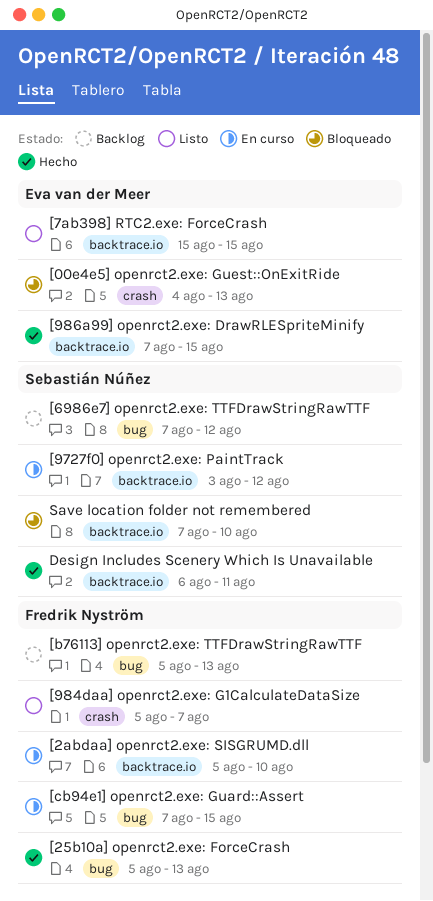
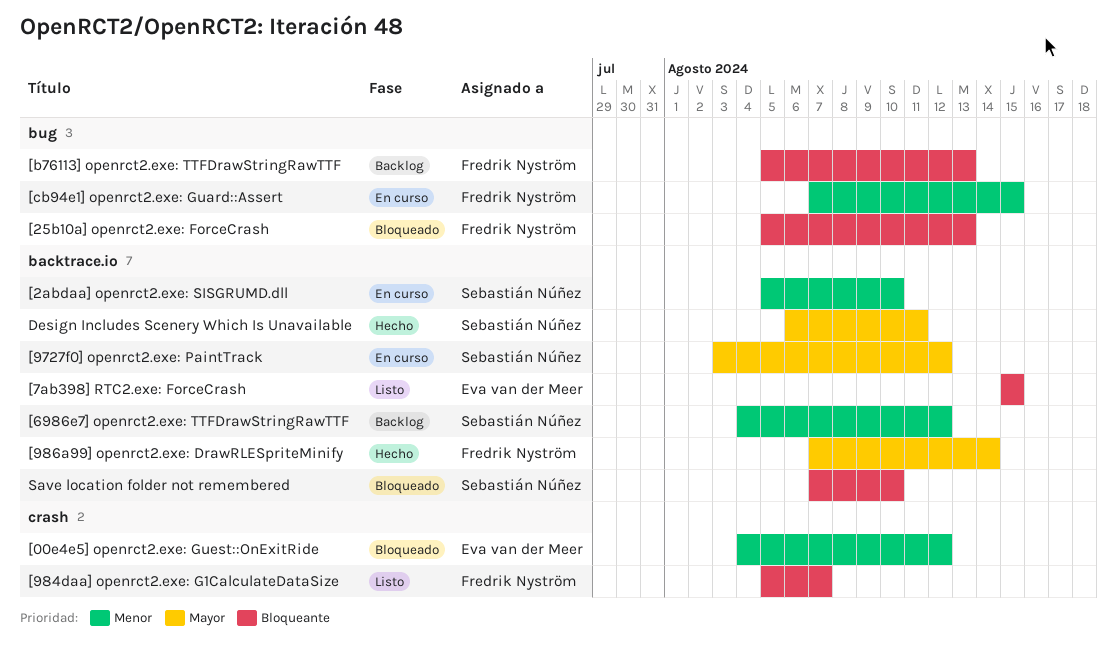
[00e4e5] openrct2.exe: Guest::OnExitRide, due: Aug 13 -> Aug 12
[25b10a] openrct2.exe: ForceCrash, status: Hecho -> Bloqueado
[2abdaa] openrct2.exe: SISGRUMD.dll, owner: Fredrik Nyström -> Sebastián Núñez
[6986e7] openrct2.exe: TTFDrawStringRawTTF, label: bug -> backtrace.io
[6986e7] openrct2.exe: TTFDrawStringRawTTF, start: Aug 7 -> Aug 4
[986a99] openrct2.exe: DrawRLESpriteMinify, owner: Eva van der Meer -> Fredrik Nyström
[986a99] openrct2.exe: DrawRLESpriteMinify, due: Aug 15 -> Aug 14

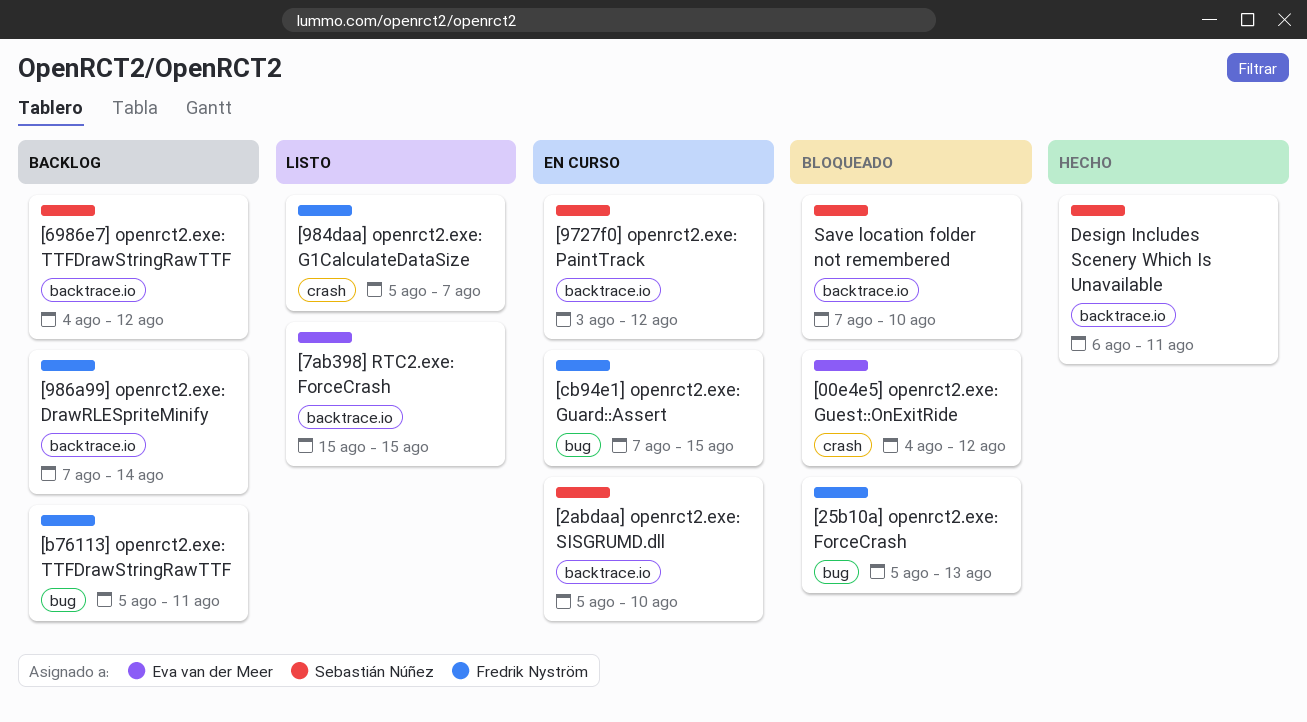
[986a99] openrct2.exe: DrawRLESpriteMinify, status: Hecho -> Backlog
[b76113] openrct2.exe: TTFDrawStringRawTTF, due: Aug 13 -> Aug 11

